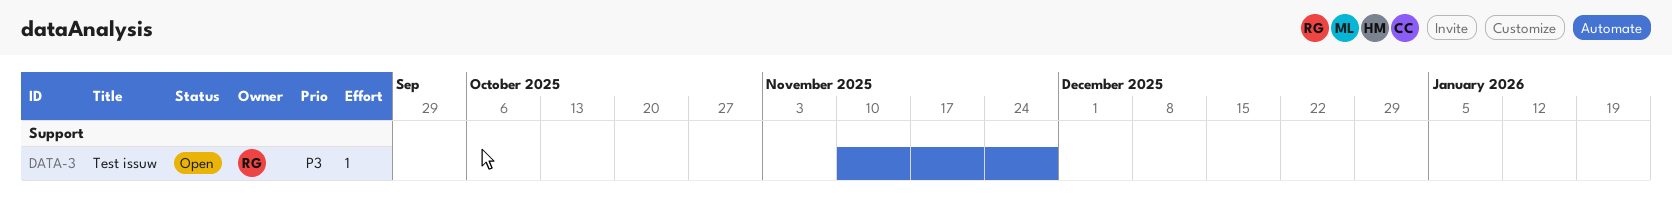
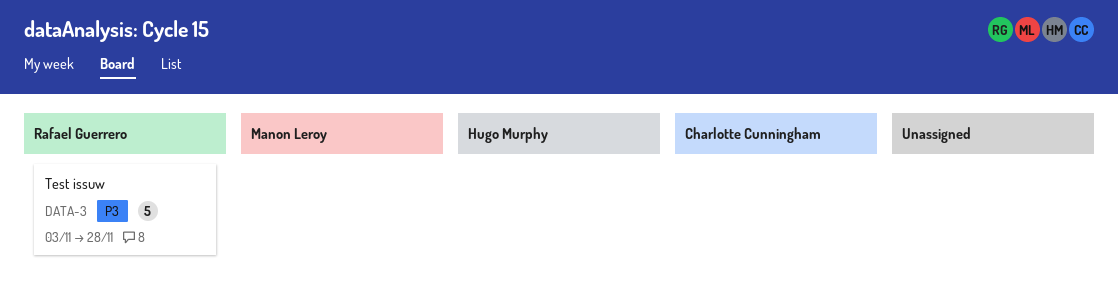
DATA-3, estimate: 1 -> 5
DATA-3, start: Nov 10 -> Nov 3

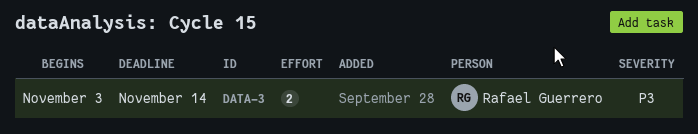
DATA-3, estimate: 5 -> 2
DATA-3, due: Nov 28 -> Nov 14

